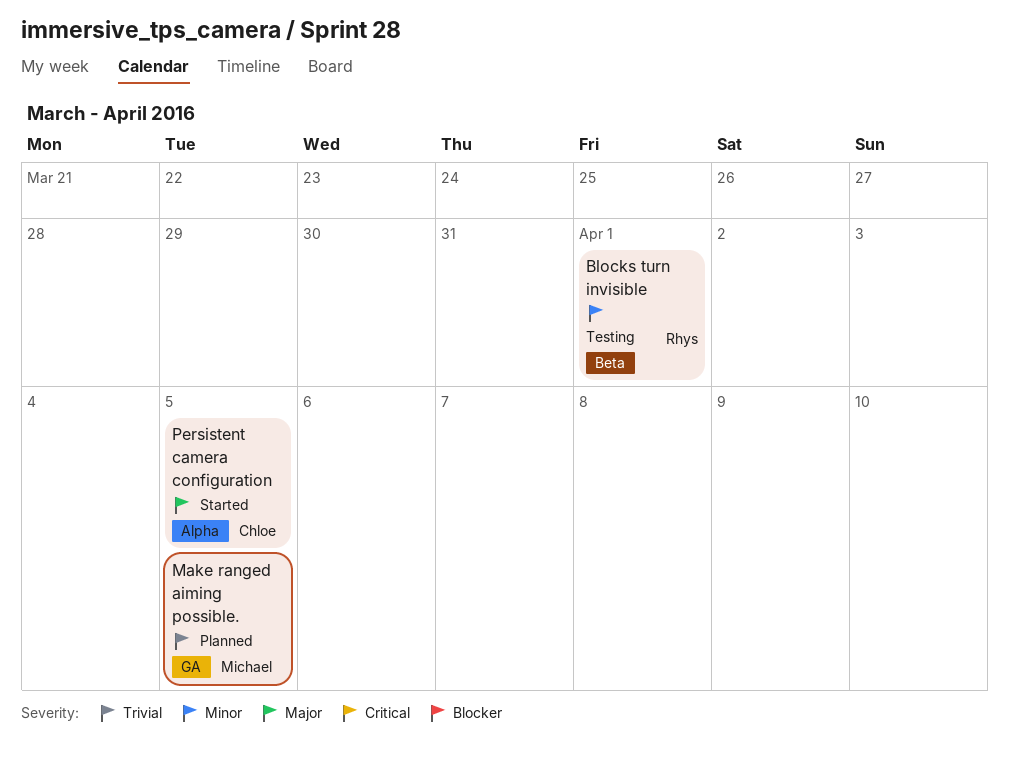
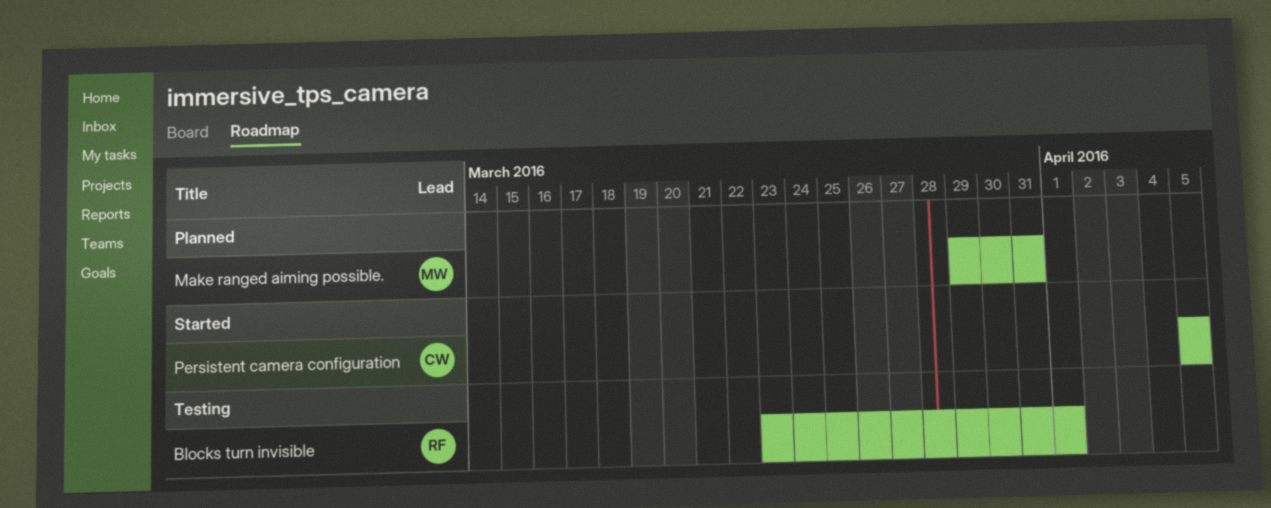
Make ranged aiming possible., due: Apr 5 -> Mar 31

